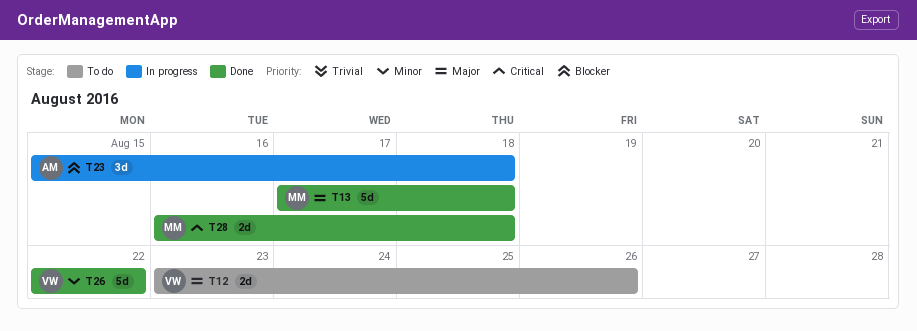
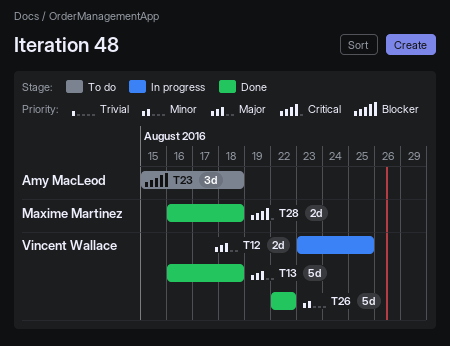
T12, status: To do -> In progress
T12, due: Aug 26 -> Aug 25
T13, owner: Maxime Martinez -> Vincent Wallace
T13, start: Aug 17 -> Aug 16
T23, status: In progress -> To do

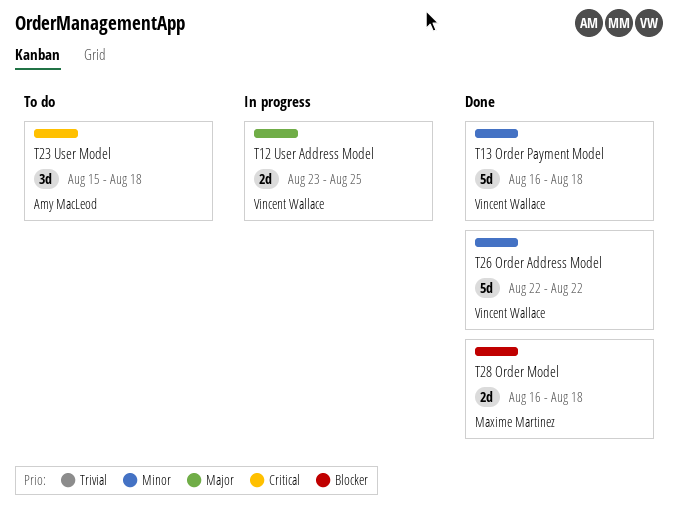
T13, priority: Major -> Minor
T23, priority: Blocker -> Critical
T28, priority: Critical -> Blocker

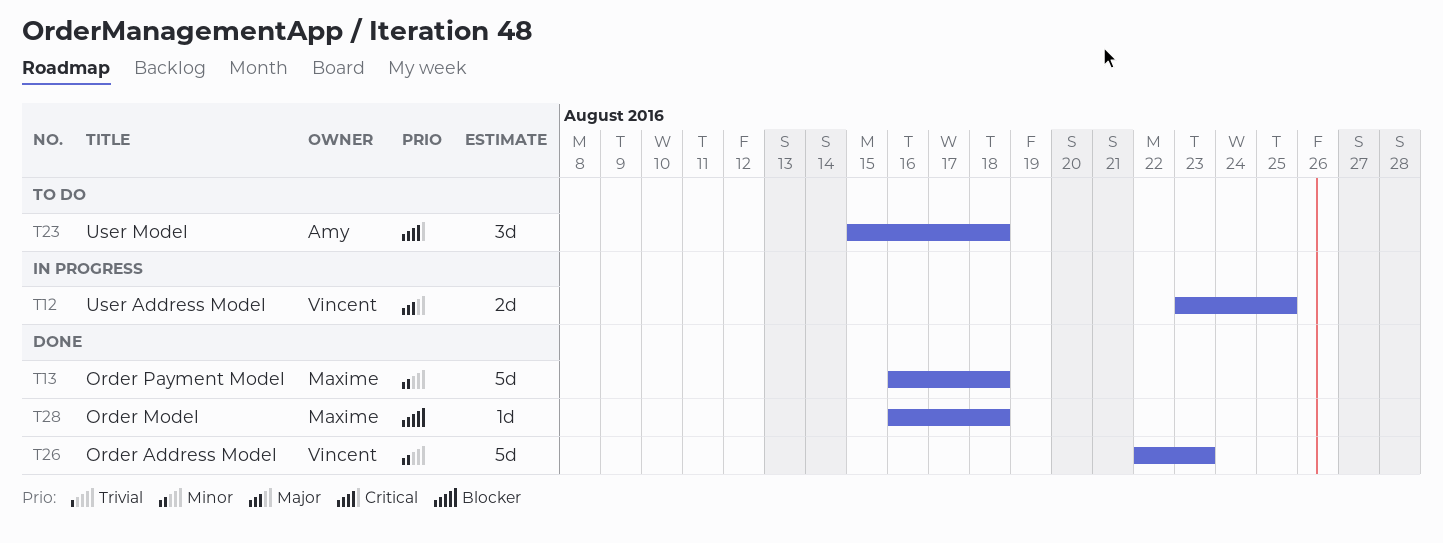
T13, owner: Vincent Wallace -> Maxime Martinez
T26, due: Aug 22 -> Aug 23
T28, estimate: 2d -> 1d

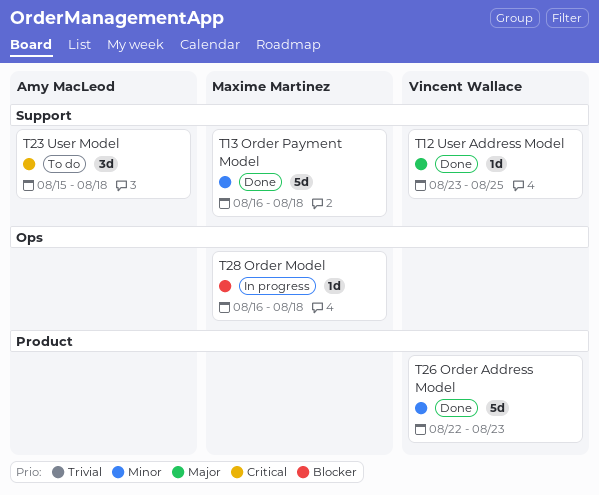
T12, status: In progress -> Done
T12, estimate: 2d -> 1d
T28, status: Done -> In progress

